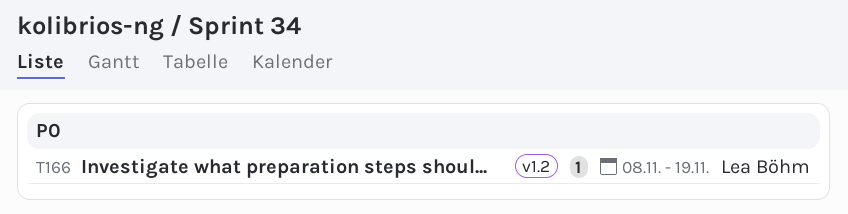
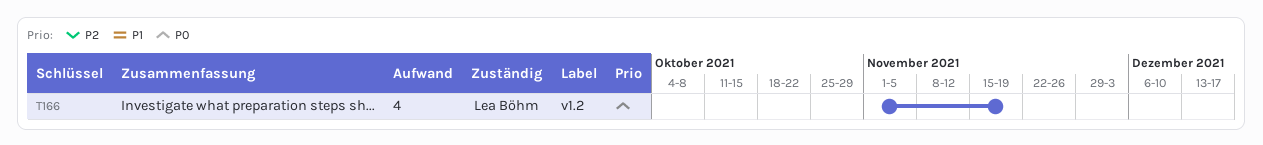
T166, estimate: 1 -> 4
T166, start: Nov 8 -> Nov 1

